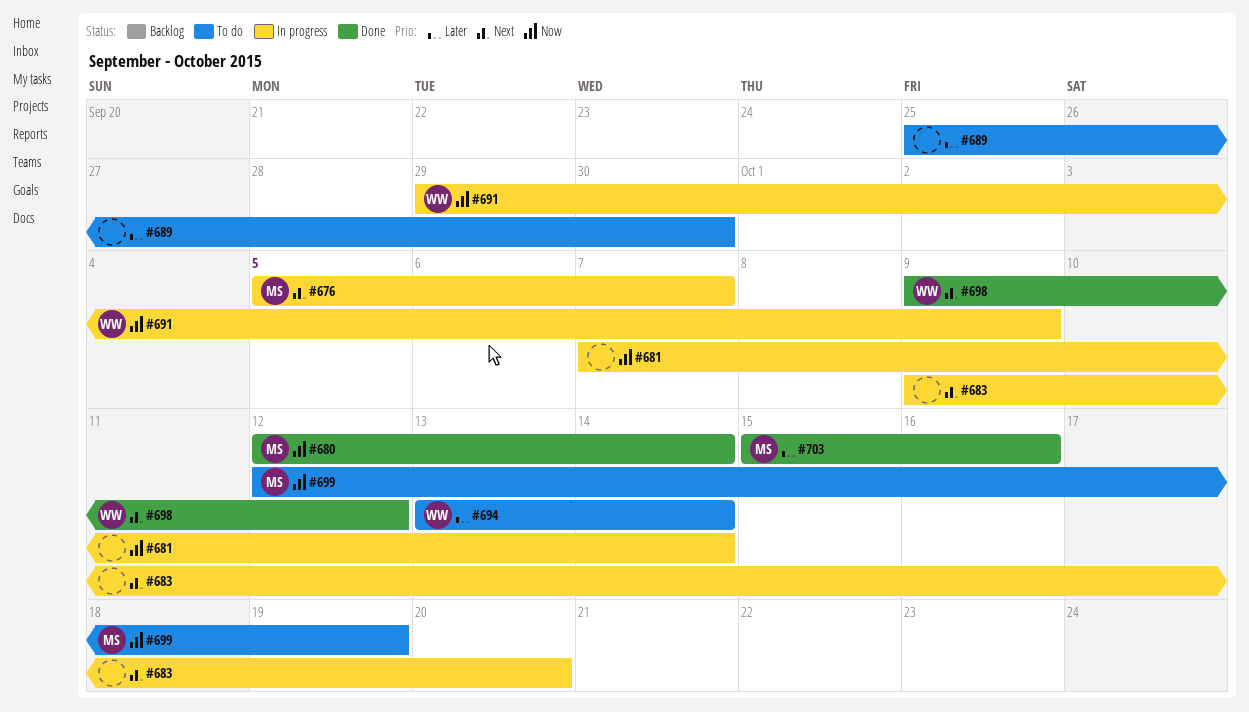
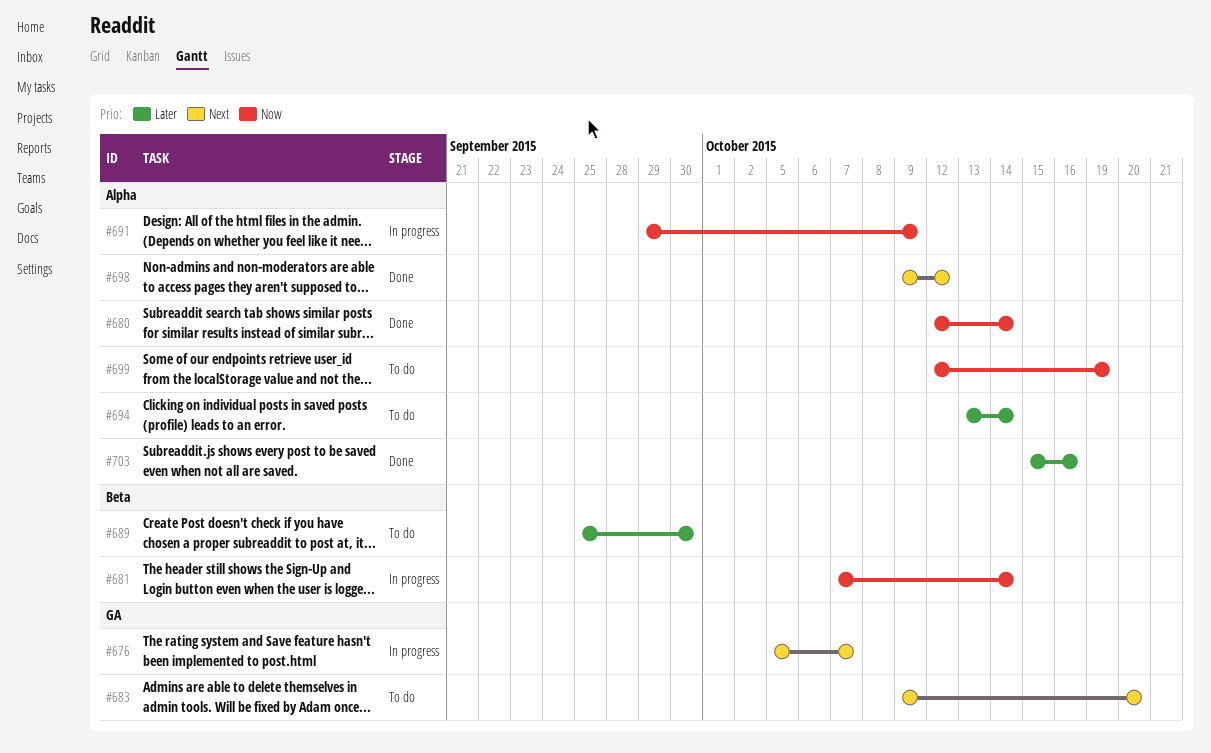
#683, status: In progress -> To do

